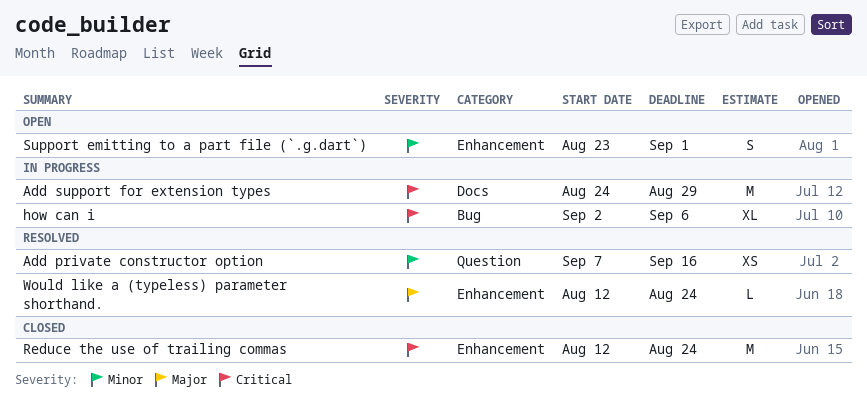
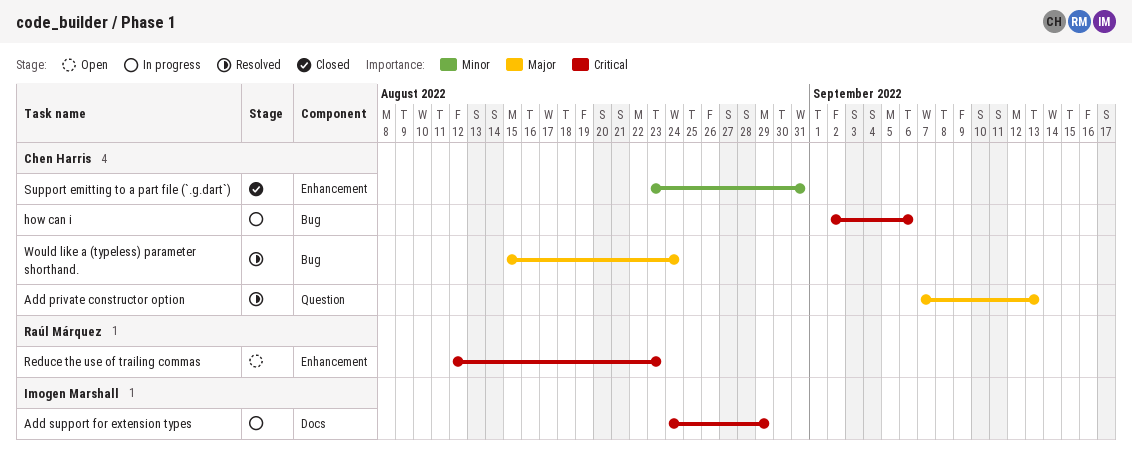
Add private constructor option, priority: Minor -> Major
Add private constructor option, due: Sep 16 -> Sep 13
Reduce the use of trailing commas, status: Closed -> Open
Reduce the use of trailing commas, due: Aug 24 -> Aug 23
Support emitting to a part file (`.g.dart`), status: Open -> Closed
Support emitting to a part file (`.g.dart`), due: Sep 1 -> Aug 31
Would like a (typeless) parameter shorthand., label: Enhancement -> Bug
Would like a (typeless) parameter shorthand., start: Aug 12 -> Aug 15

